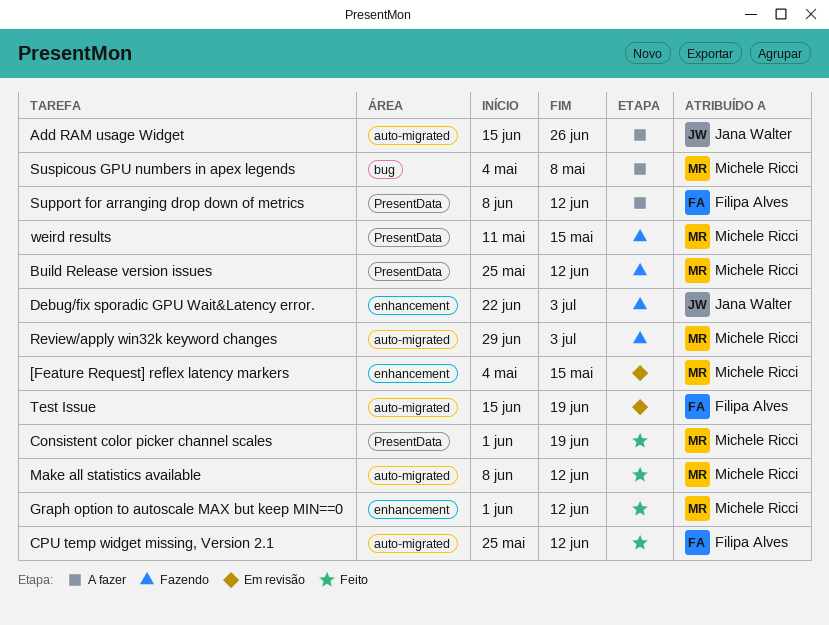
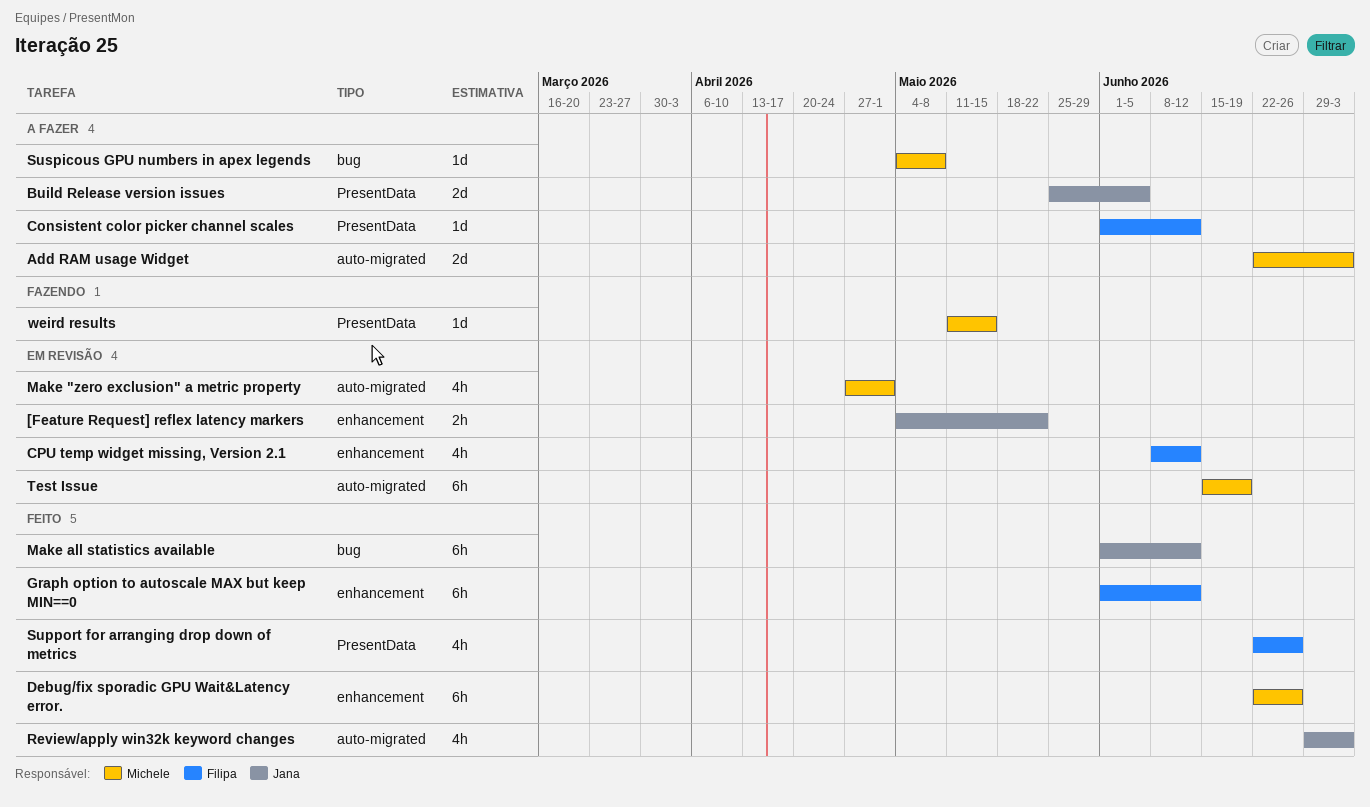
[Feature Request] reflex latency markers, owner: Michele Ricci -> Jana Walter
[Feature Request] reflex latency markers, due: May 15 -> May 22
Add RAM usage Widget, owner: Jana Walter -> Michele Ricci
Add RAM usage Widget, start: Jun 15 -> Jun 22
Add RAM usage Widget, due: Jun 26 -> Jul 3
Build Release version issues, status: Fazendo -> A fazer
Build Release version issues, owner: Michele Ricci -> Jana Walter
Build Release version issues, due: Jun 12 -> Jun 5
Consistent color picker channel scales, status: Feito -> A fazer
Consistent color picker channel scales, owner: Michele Ricci -> Filipa Alves
Consistent color picker channel scales, due: Jun 19 -> Jun 12
CPU temp widget missing, Version 2.1, status: Feito -> Em revisão
CPU temp widget missing, Version 2.1, label: auto-migrated -> enhancement
CPU temp widget missing, Version 2.1, start: May 25 -> Jun 8
Debug/fix sporadic GPU Wait&Latency error., status: Fazendo -> Feito
Debug/fix sporadic GPU Wait&Latency error., owner: Jana Walter -> Michele Ricci
Debug/fix sporadic GPU Wait&Latency error., due: Jul 3 -> Jun 26
Graph option to autoscale MAX but keep MIN==0, owner: Michele Ricci -> Filipa Alves
Make "zero exclusion" a metric property: none -> present
Make all statistics available, owner: Michele Ricci -> Jana Walter
Make all statistics available, label: auto-migrated -> bug
Make all statistics available, start: Jun 8 -> Jun 1
Review/apply win32k keyword changes, status: Fazendo -> Feito
Review/apply win32k keyword changes, owner: Michele Ricci -> Jana Walter
Support for arranging drop down of metrics, status: A fazer -> Feito
Support for arranging drop down of metrics, start: Jun 8 -> Jun 22
Support for arranging drop down of metrics, due: Jun 12 -> Jun 26
Test Issue, owner: Filipa Alves -> Michele Ricci

